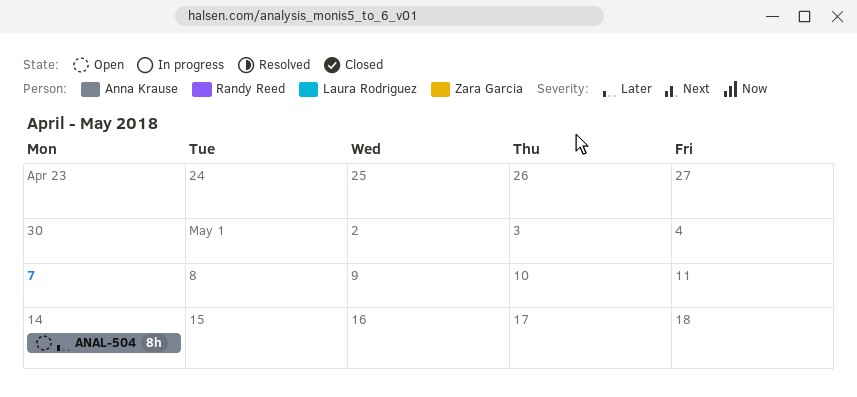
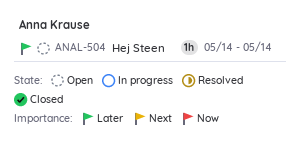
ANAL-504, estimate: 8h -> 1h

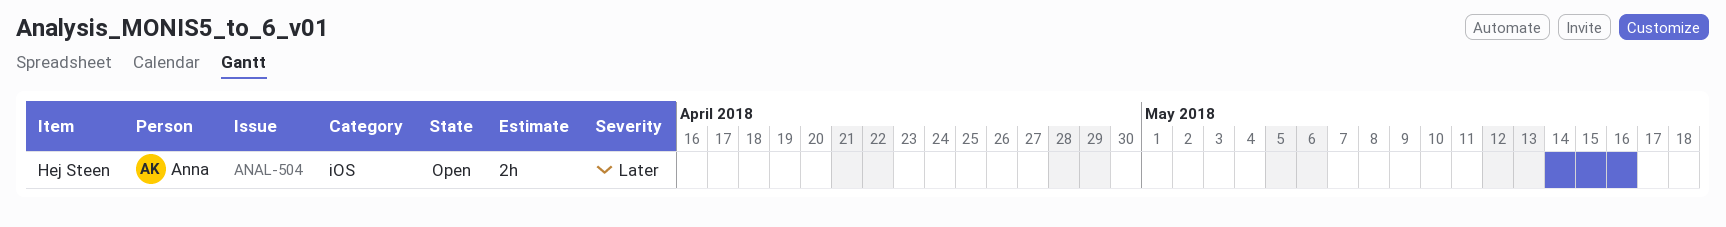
ANAL-504, estimate: 1h -> 2h
ANAL-504, due: May 14 -> May 16

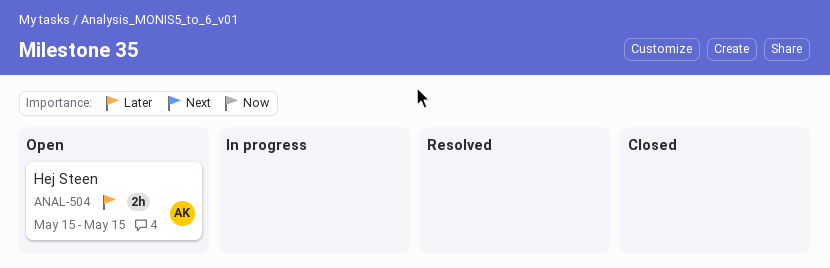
ANAL-504, start: May 14 -> May 15
ANAL-504, due: May 16 -> May 15

